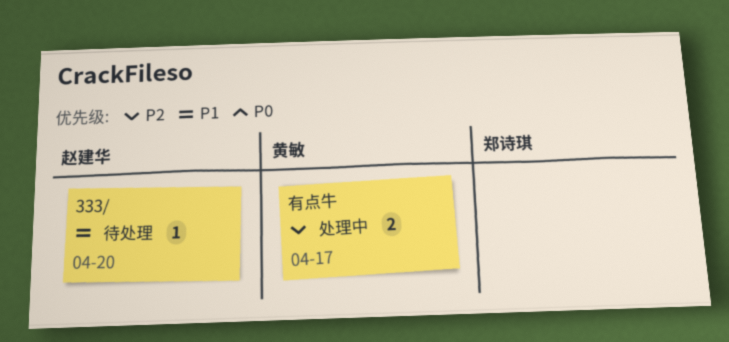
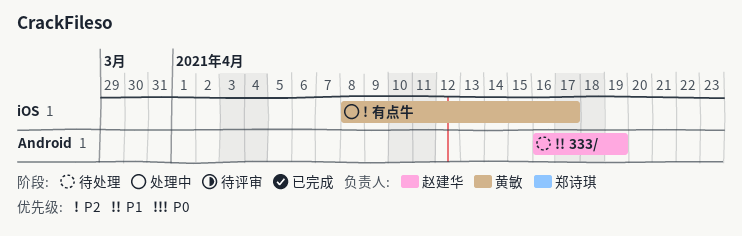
333/, due: Apr 20 -> Apr 19

